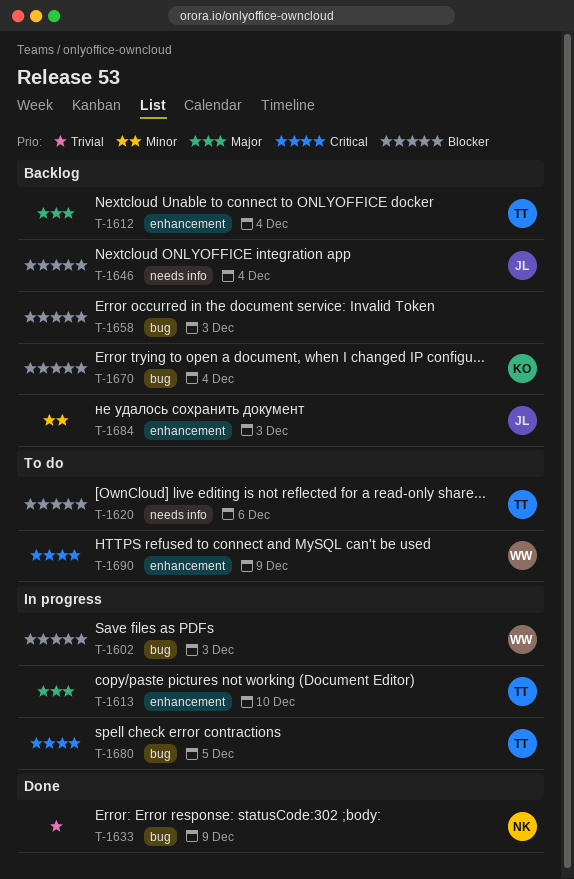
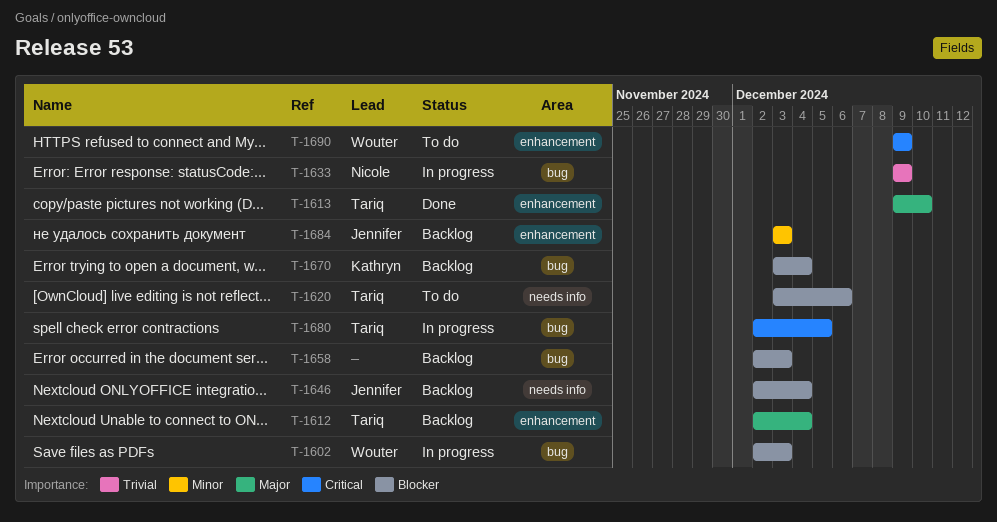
T-1613, status: In progress -> Done
T-1633, status: Done -> In progress

